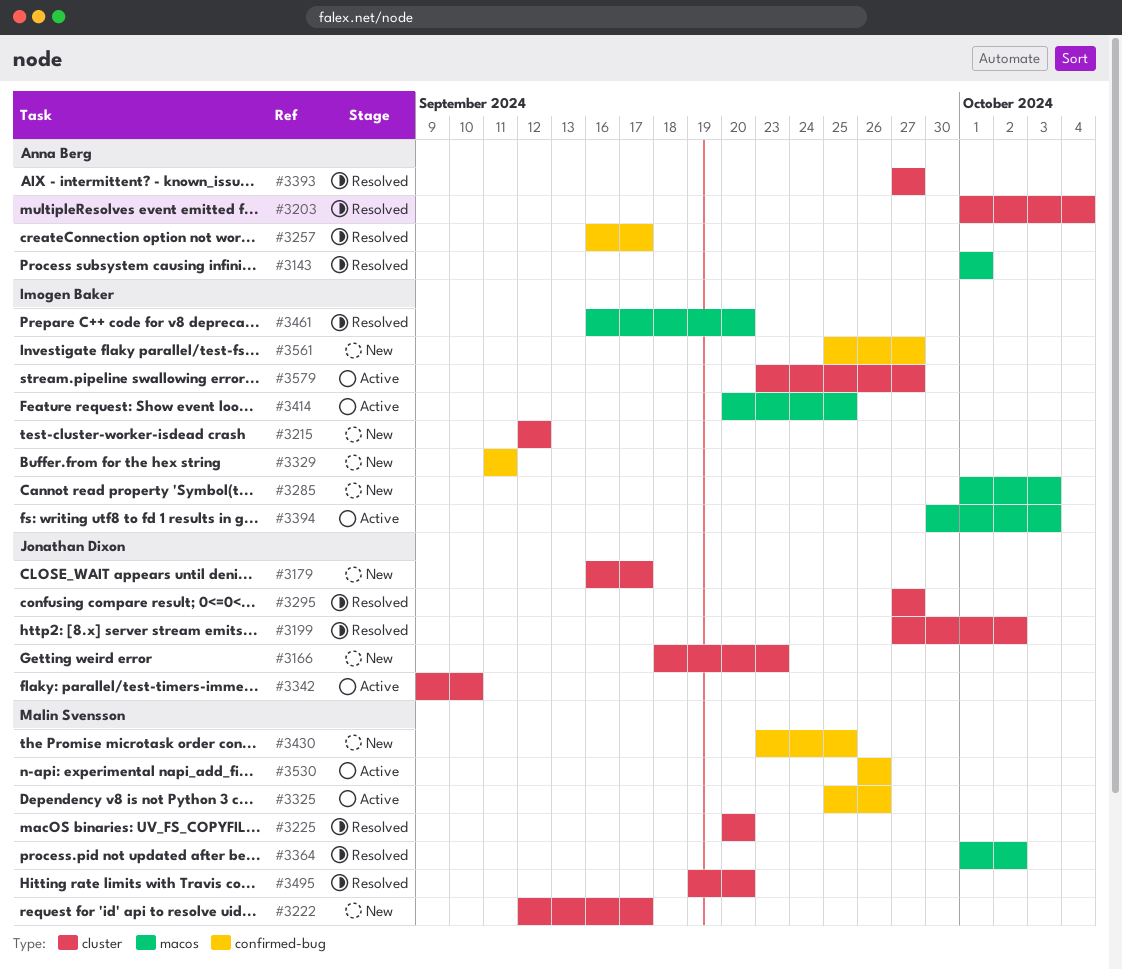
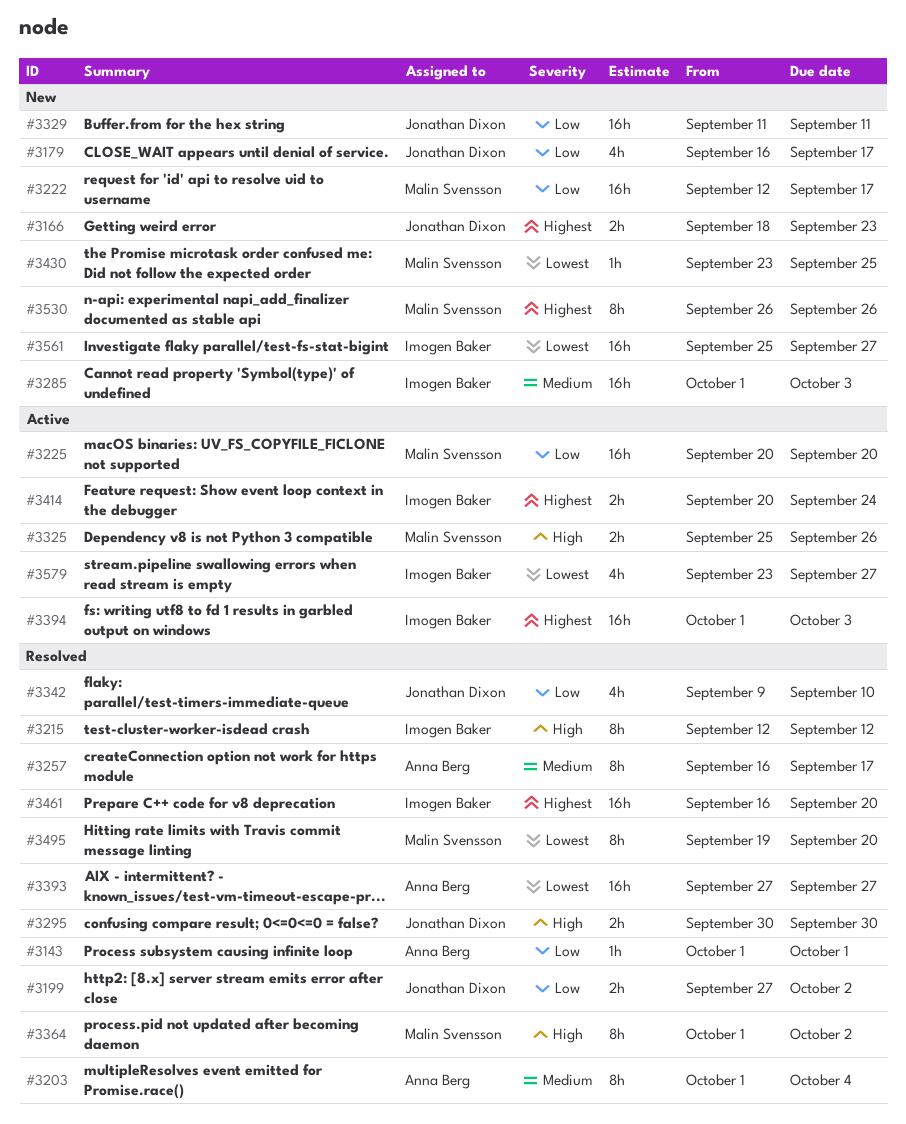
#3215, status: New -> Resolved
#3225, status: Resolved -> Active
#3295, start: Sep 27 -> Sep 30
#3295, due: Sep 27 -> Sep 30
#3329, owner: Imogen Baker -> Jonathan Dixon
#3342, status: Active -> Resolved
#3394, start: Sep 30 -> Oct 1
#3414, due: Sep 25 -> Sep 24
#3530, status: Active -> New

